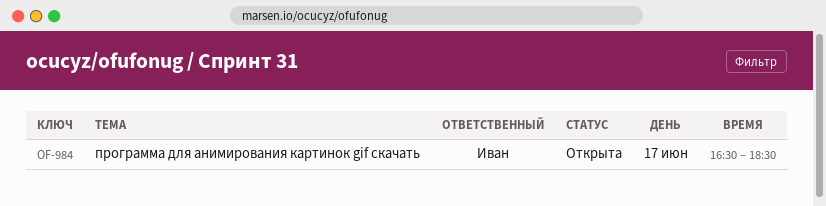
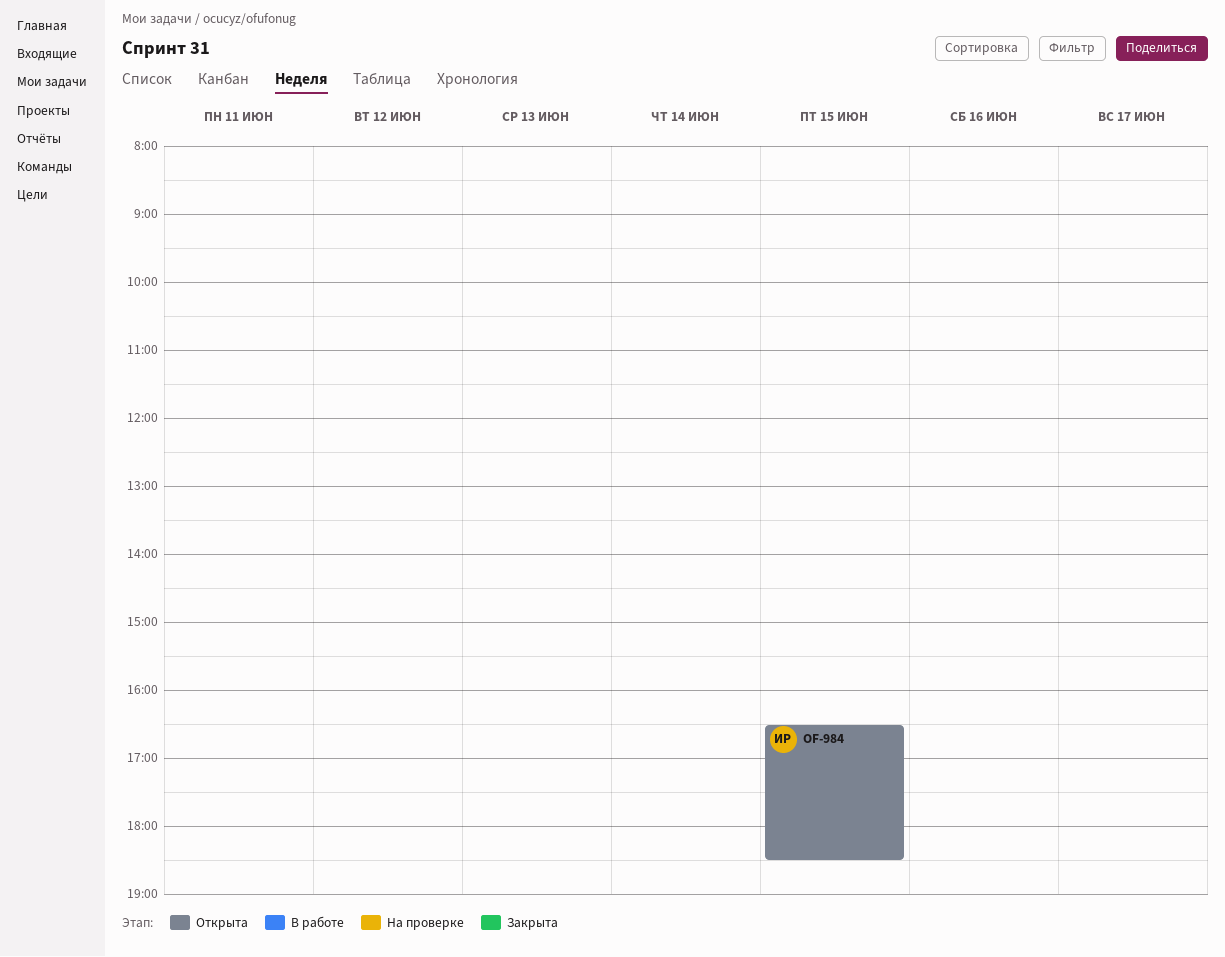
OF-984, day: Jun 17 -> Jun 15

